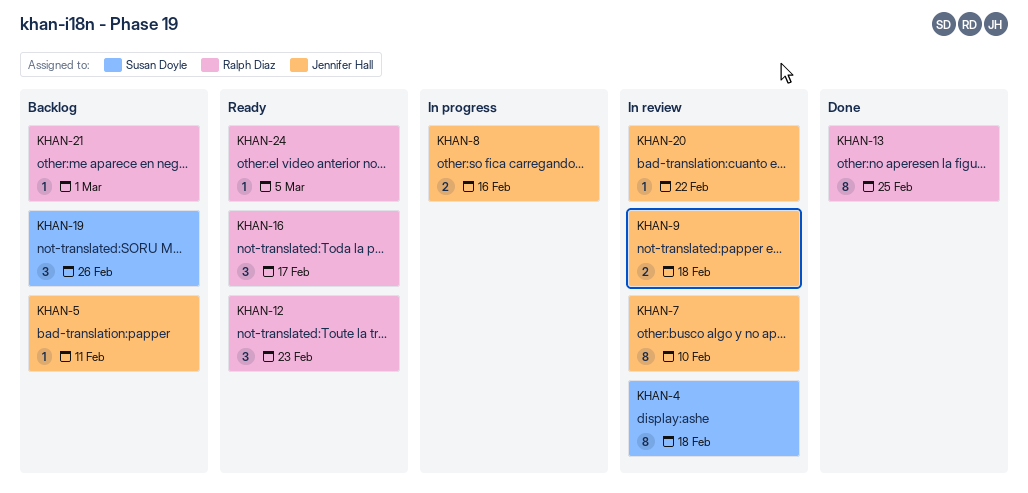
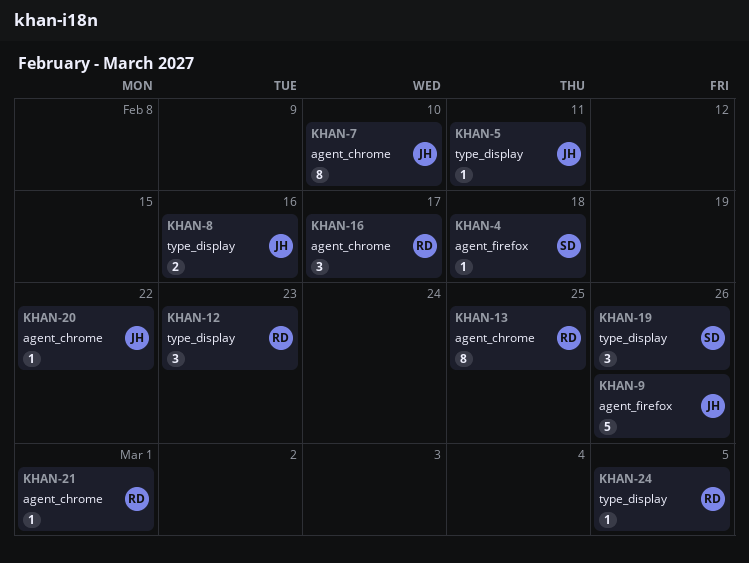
KHAN-4, estimate: 8 -> 1
KHAN-9, estimate: 2 -> 5
KHAN-9, due: Feb 18 -> Feb 26

